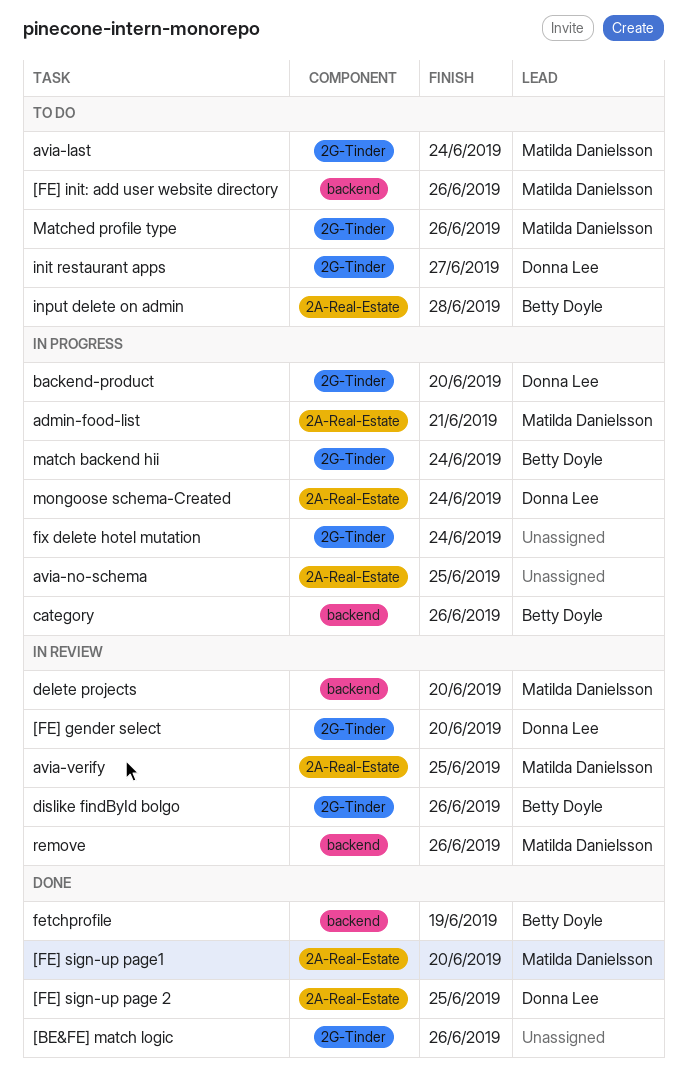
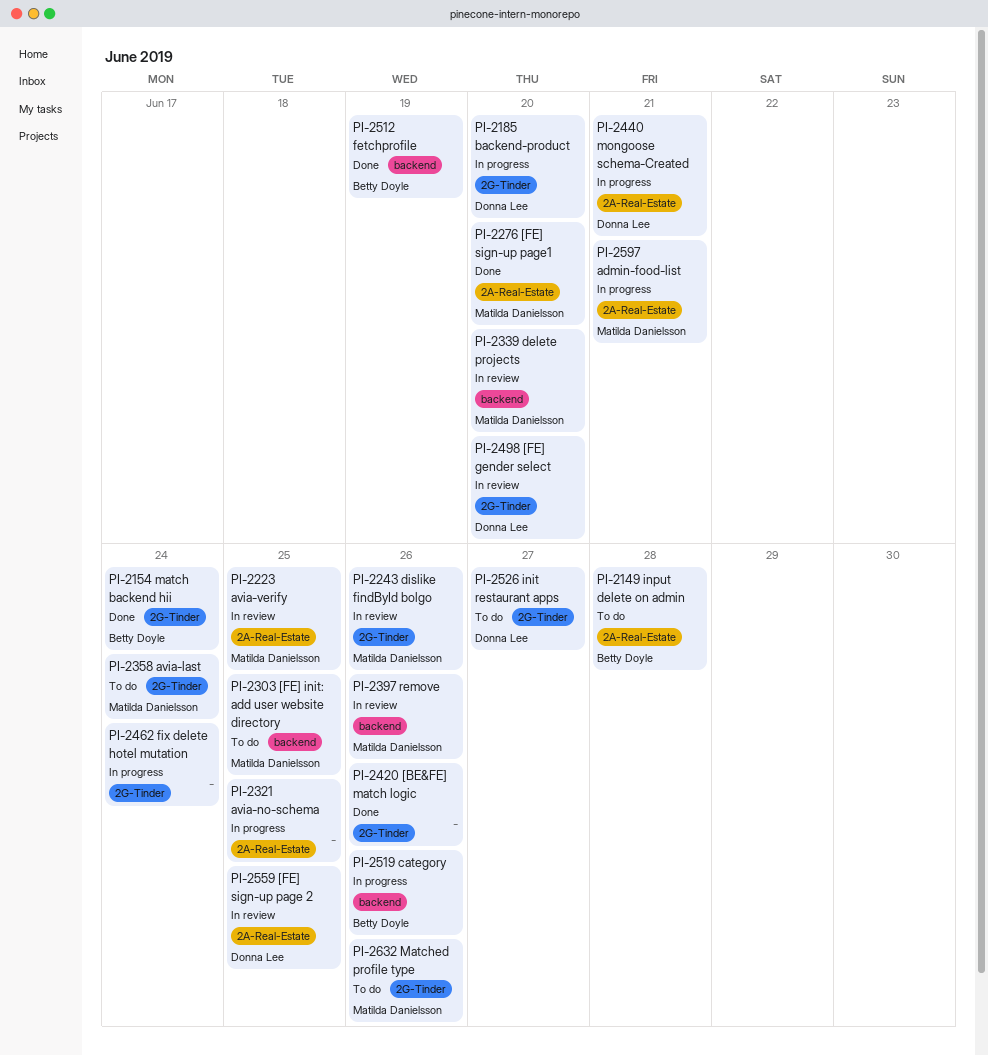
[FE] init: add user website directory, due: Jun 26 -> Jun 25
[FE] sign-up page 2, status: Done -> In review
dislike findById bolgo, owner: Betty Doyle -> Matilda Danielsson
match backend hii, status: In progress -> Done
mongoose schema-Created, due: Jun 24 -> Jun 21

